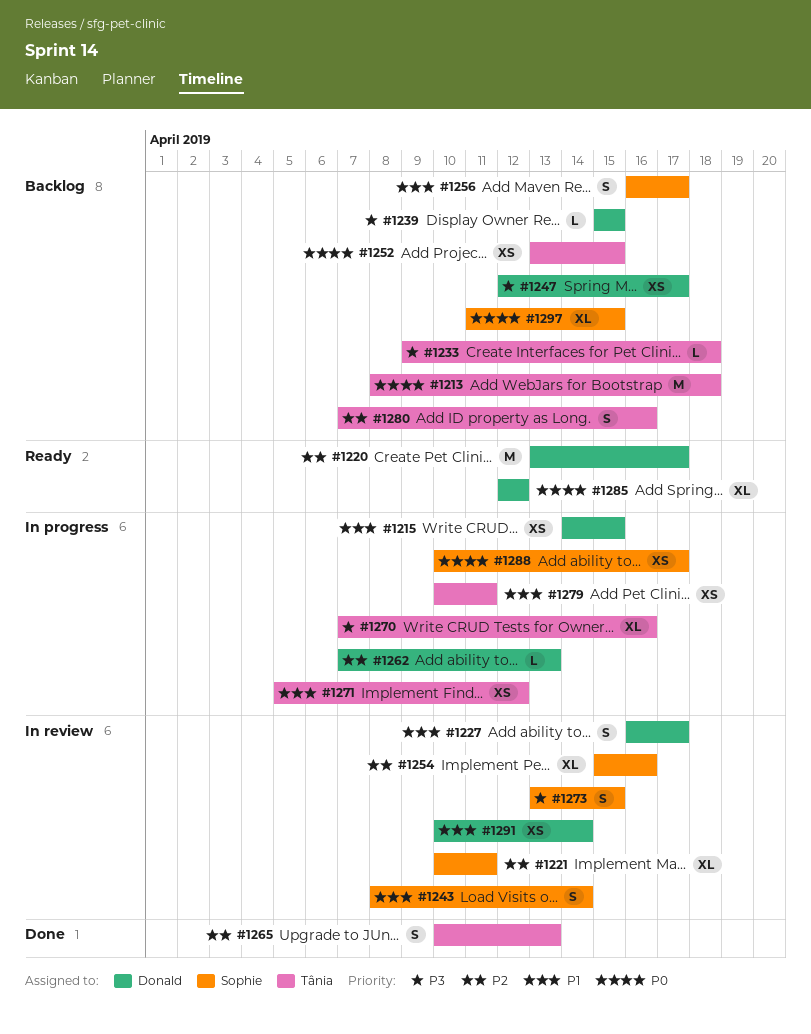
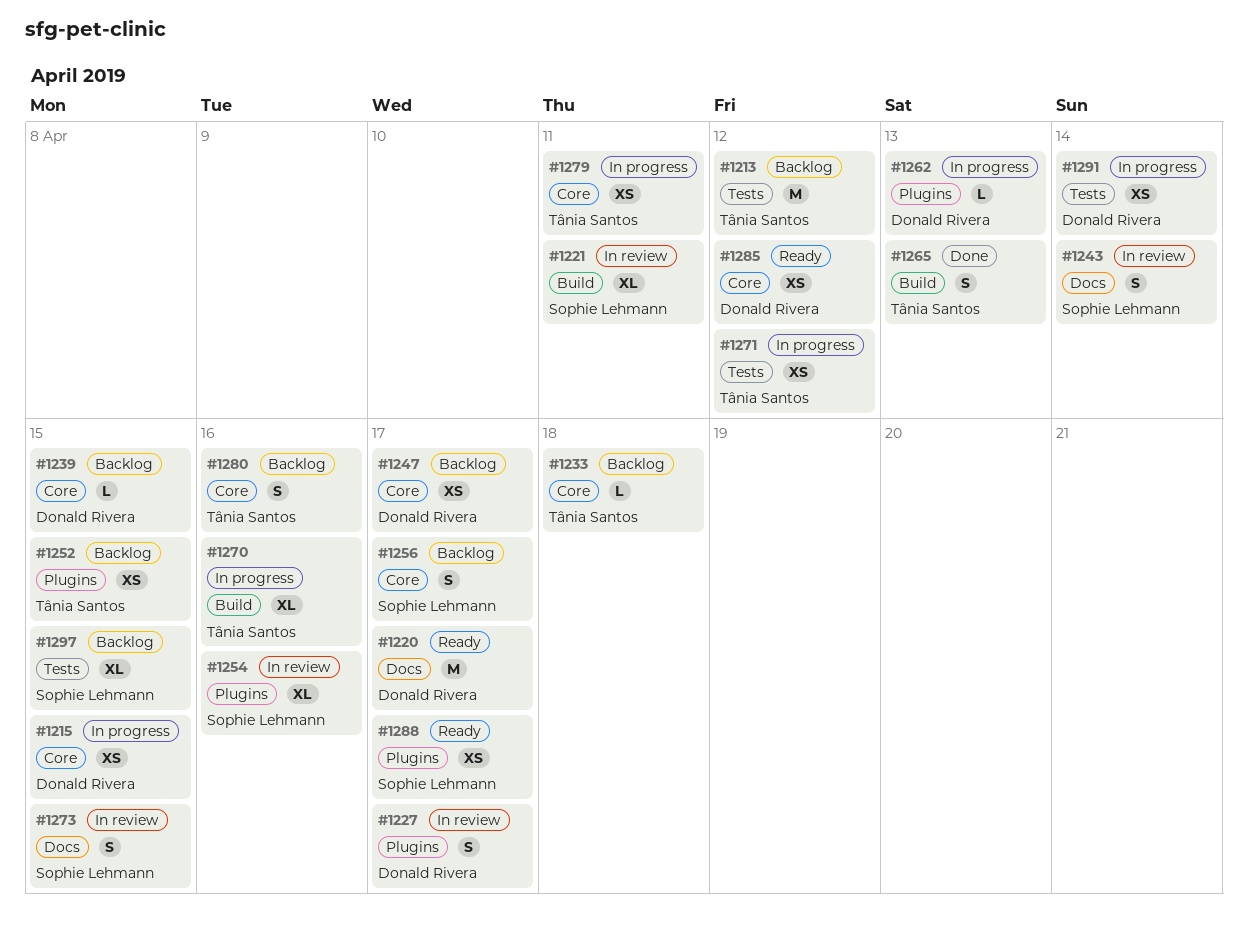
#1213, due: Apr 18 -> Apr 12
#1285, estimate: XL -> XS
#1288, status: In progress -> Ready
#1291, status: In review -> In progress

